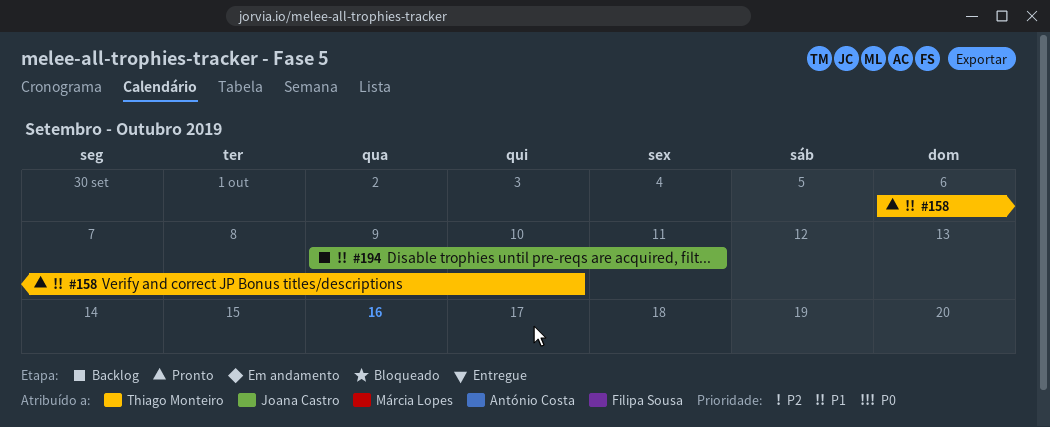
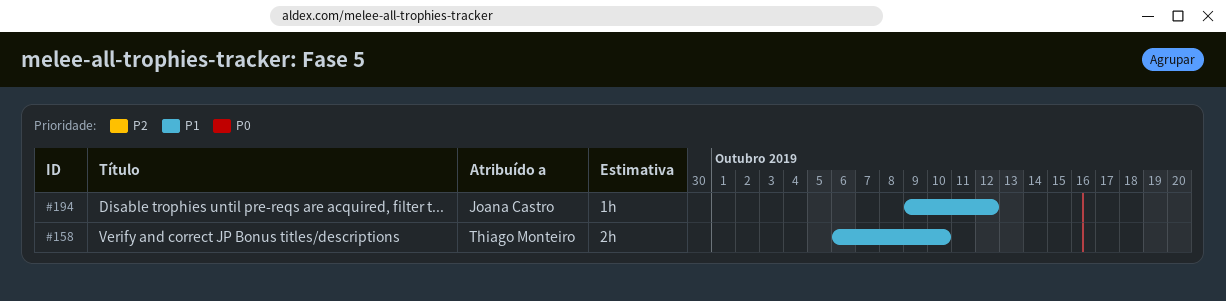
#194, due: Oct 11 -> Oct 12

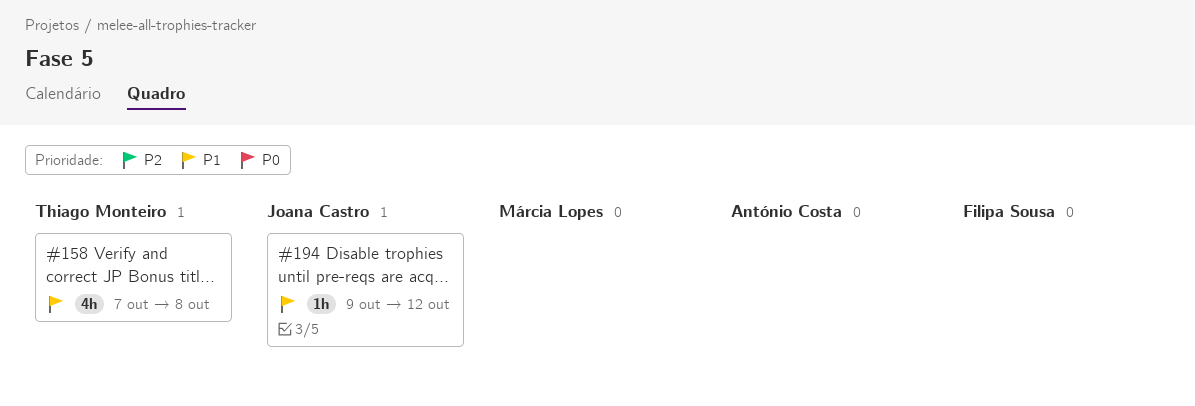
#158, estimate: 2h -> 4h
#158, start: Oct 6 -> Oct 7
#158, due: Oct 10 -> Oct 8

